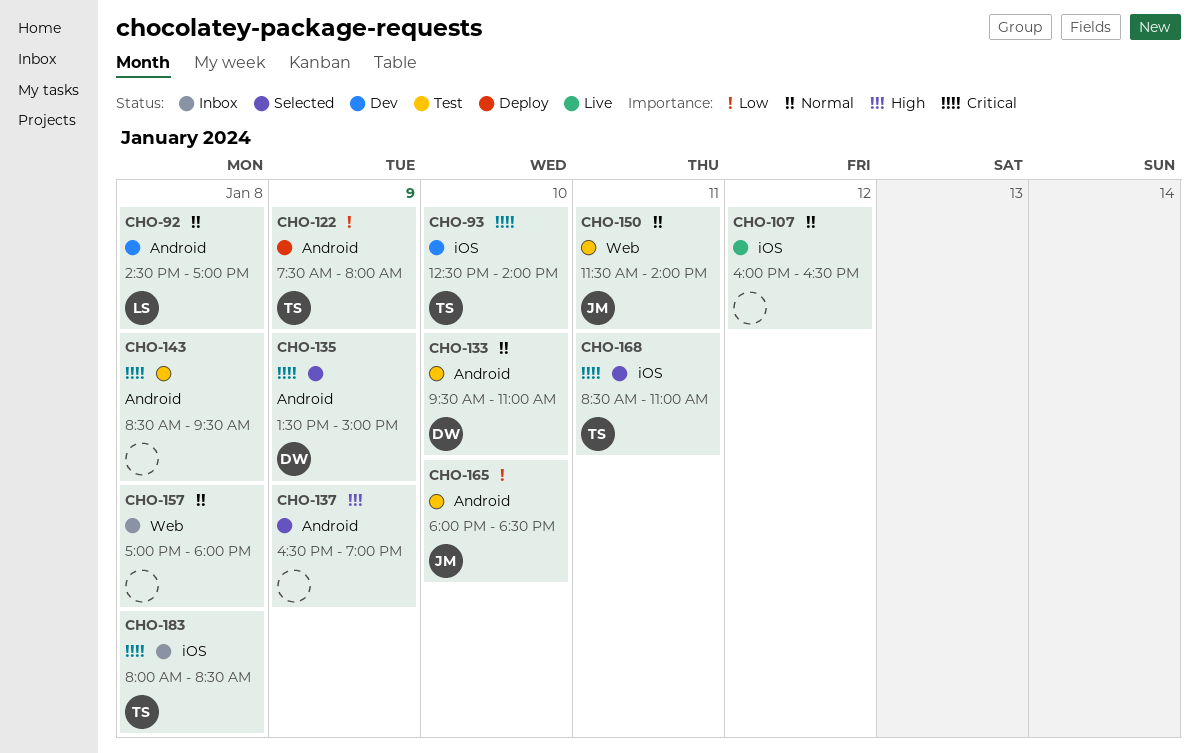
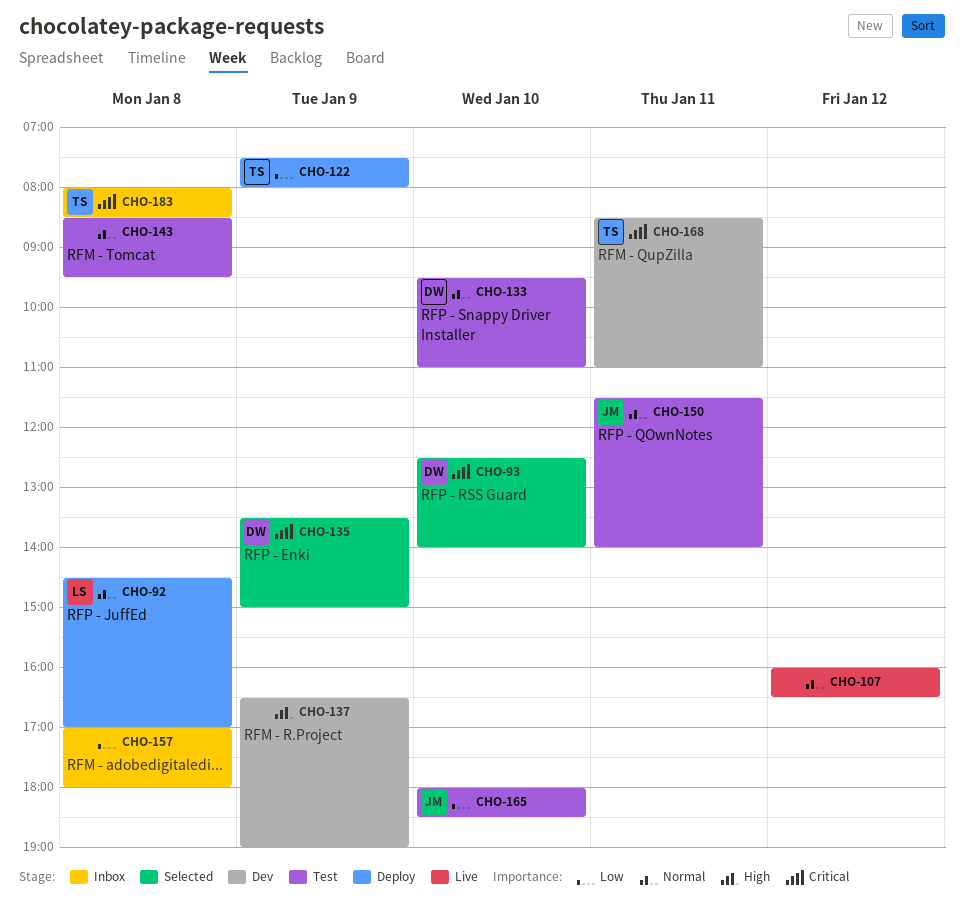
CHO-92, status: Dev -> Deploy
CHO-93, status: Dev -> Selected
CHO-93, owner: TS -> DW
CHO-137, status: Selected -> Dev
CHO-143, priority: Critical -> Normal
CHO-157, priority: Normal -> Low
CHO-168, status: Selected -> Dev

